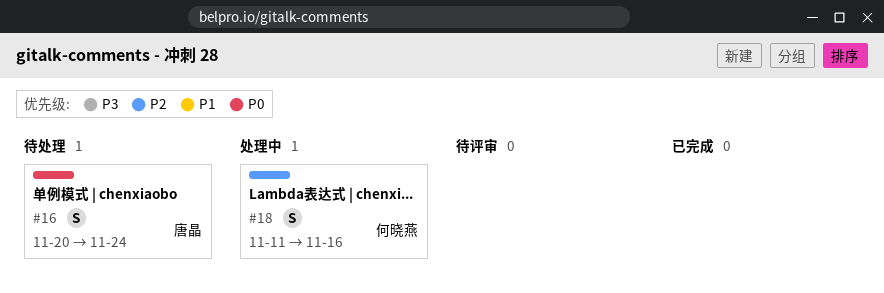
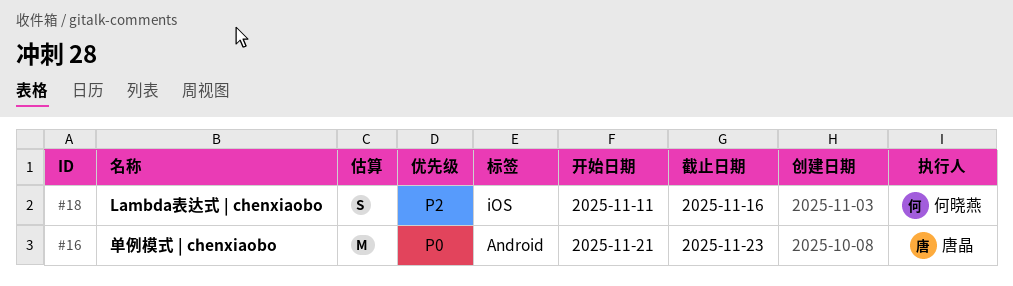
#16, estimate: S -> M
#16, start: Nov 20 -> Nov 21
#16, due: Nov 24 -> Nov 23

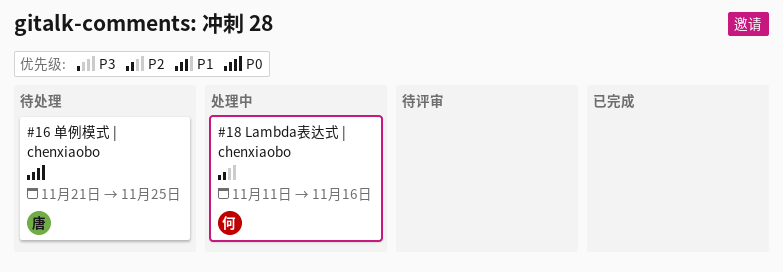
#16, due: Nov 23 -> Nov 25

